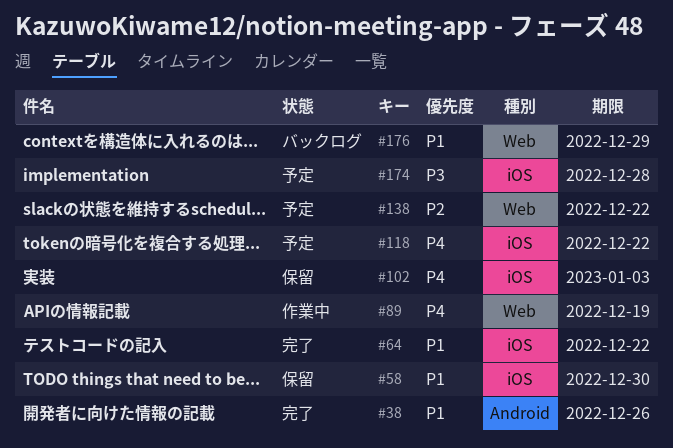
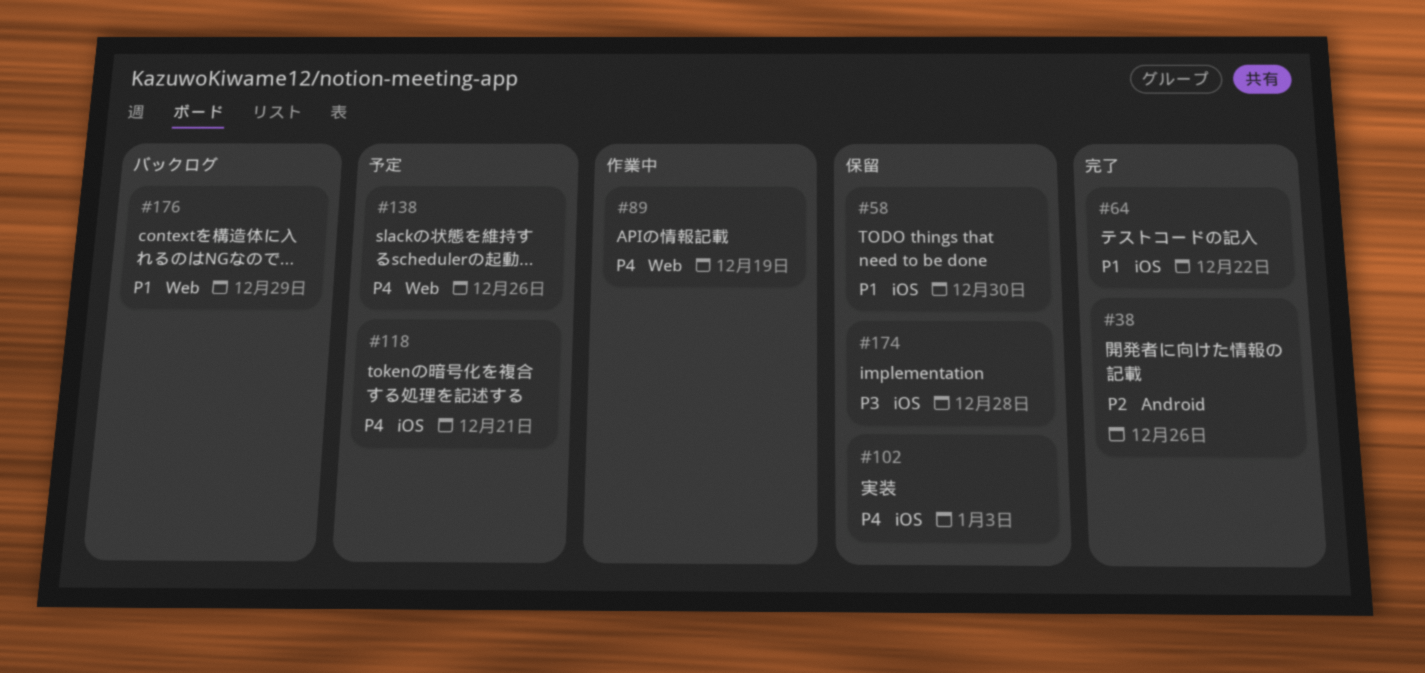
#38, priority: P1 -> P2
#118, due: Dec 22 -> Dec 21
#138, priority: P2 -> P4
#138, due: Dec 22 -> Dec 26
#174, status: 予定 -> 保留

